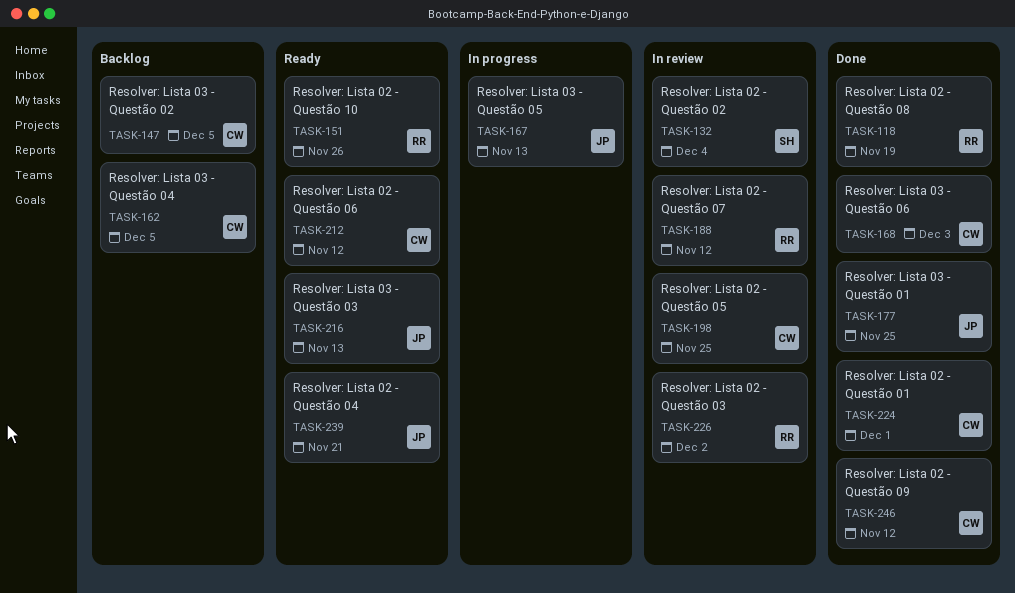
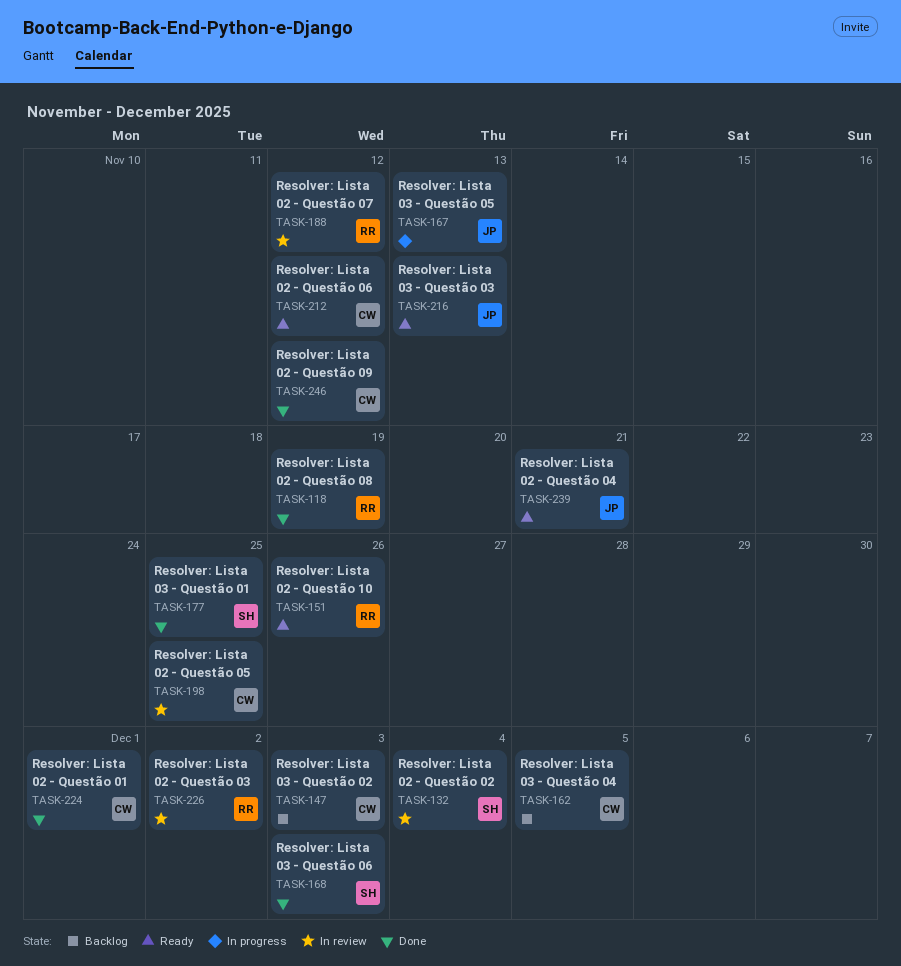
TASK-147, due: Dec 5 -> Dec 3
TASK-168, owner: CW -> SH
TASK-177, owner: JP -> SH

